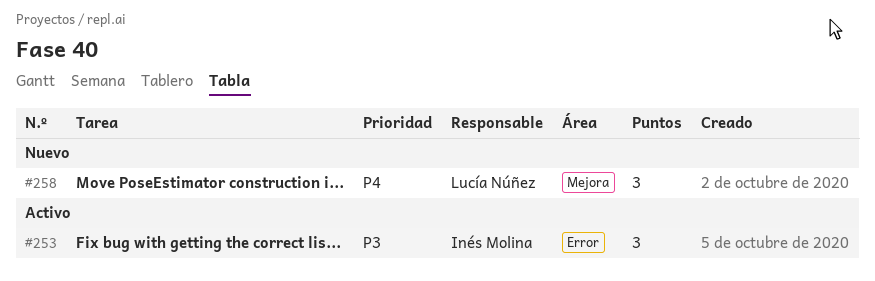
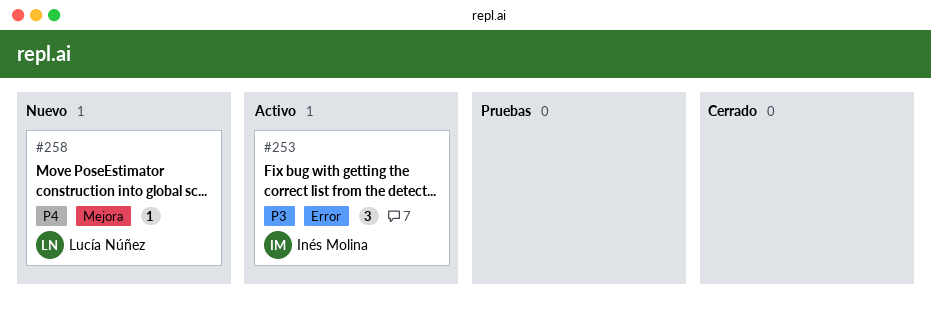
#258, estimate: 3 -> 1

